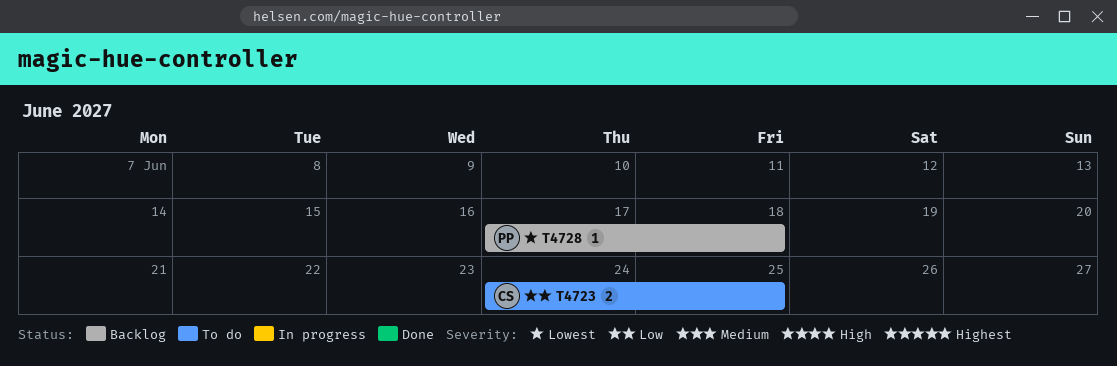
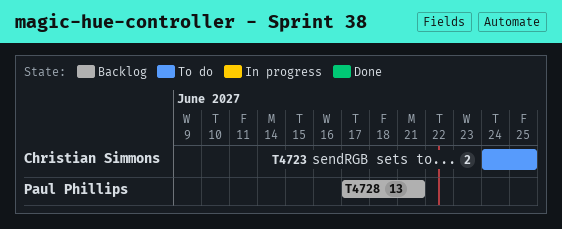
T4728, estimate: 1 -> 13
T4728, due: Jun 18 -> Jun 21

